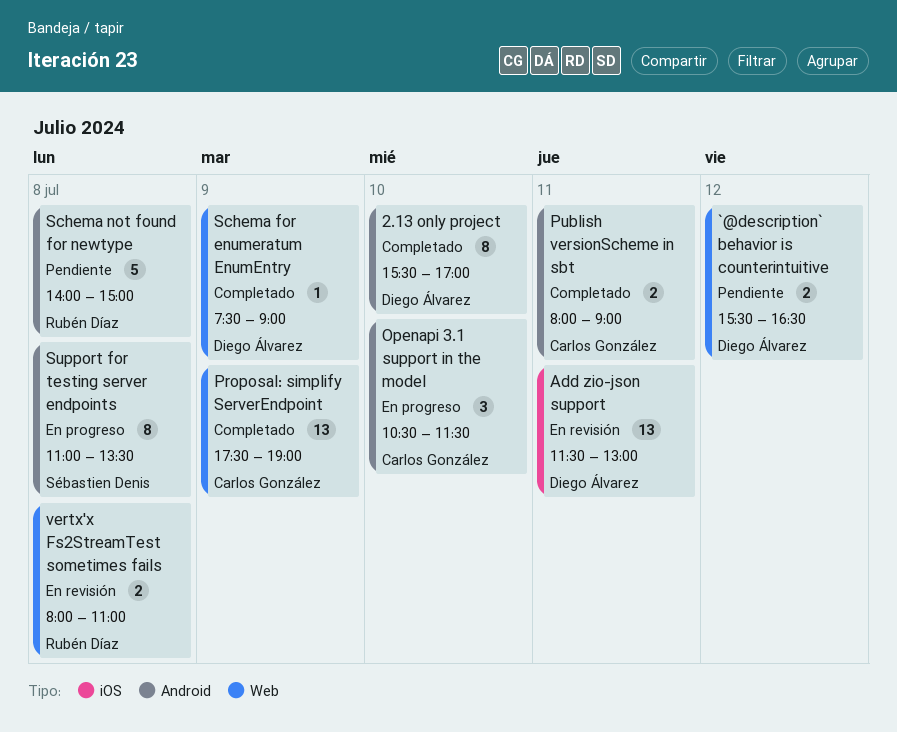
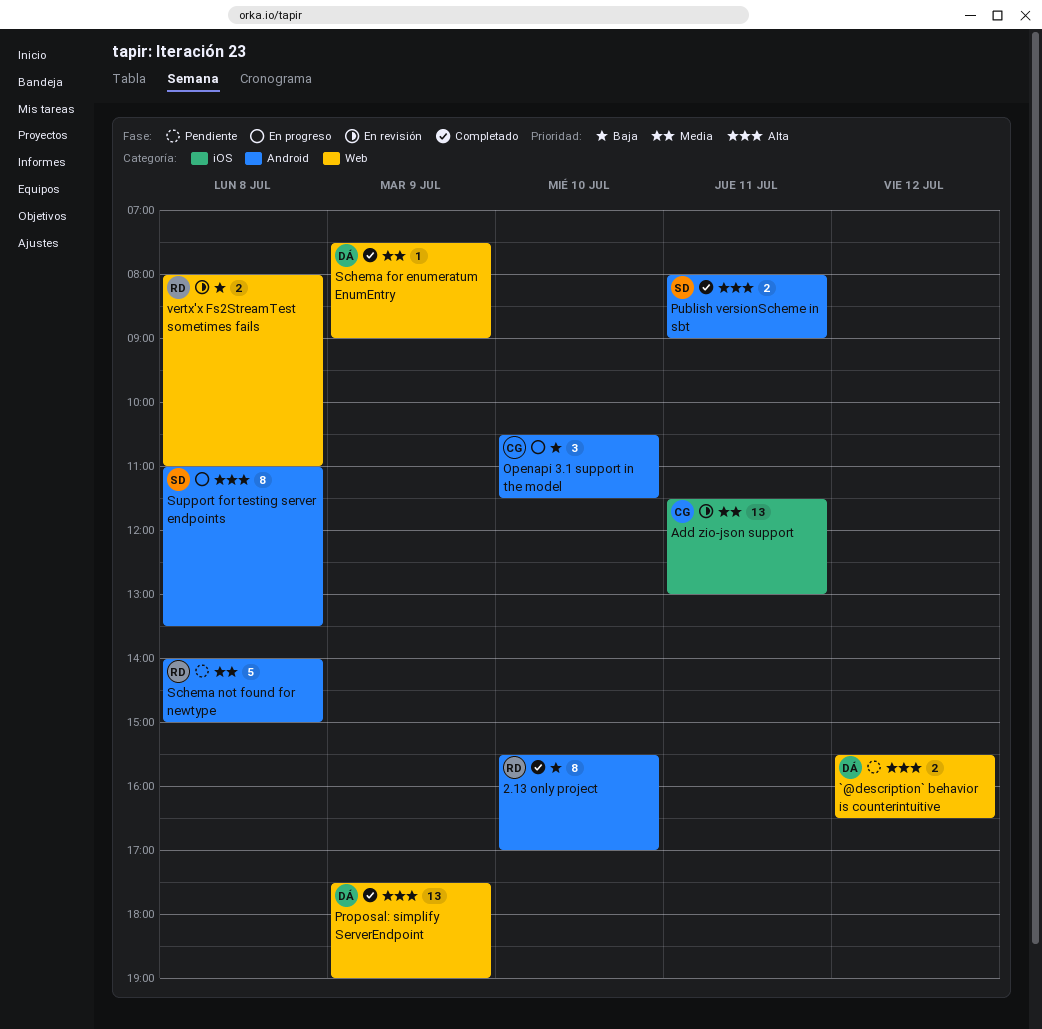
2.13 only project, owner: Diego Álvarez -> Rubén Díaz
Add zio-json support, owner: Diego Álvarez -> Carlos González
Proposal: simplify ServerEndpoint, owner: Carlos González -> Diego Álvarez
Publish versionScheme in sbt, owner: Carlos González -> Sébastien Denis

